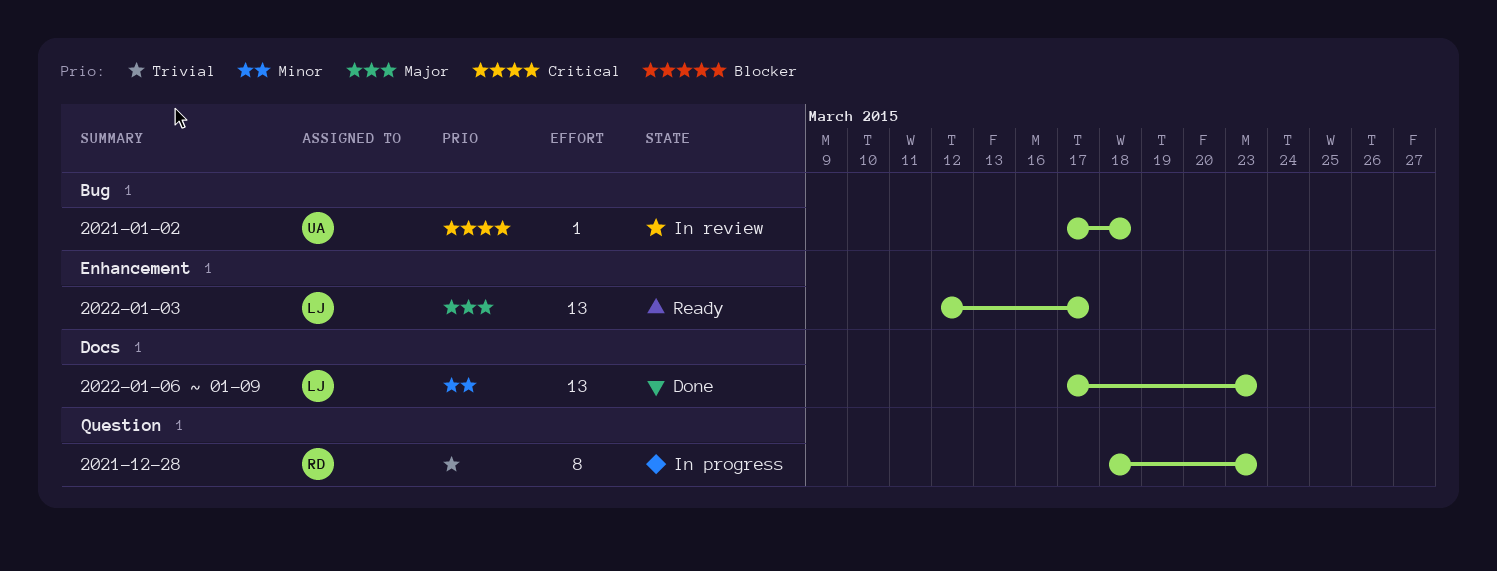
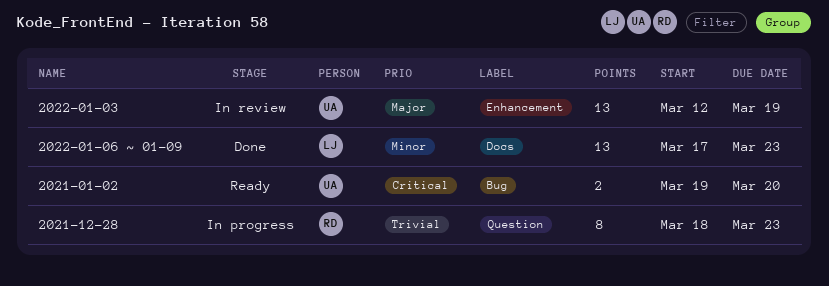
2021-01-02, status: In review -> Ready
2021-01-02, estimate: 1 -> 2
2021-01-02, start: Mar 17 -> Mar 19
2021-01-02, due: Mar 18 -> Mar 20
2022-01-03, status: Ready -> In review
2022-01-03, owner: LJ -> UA
2022-01-03, due: Mar 17 -> Mar 19

